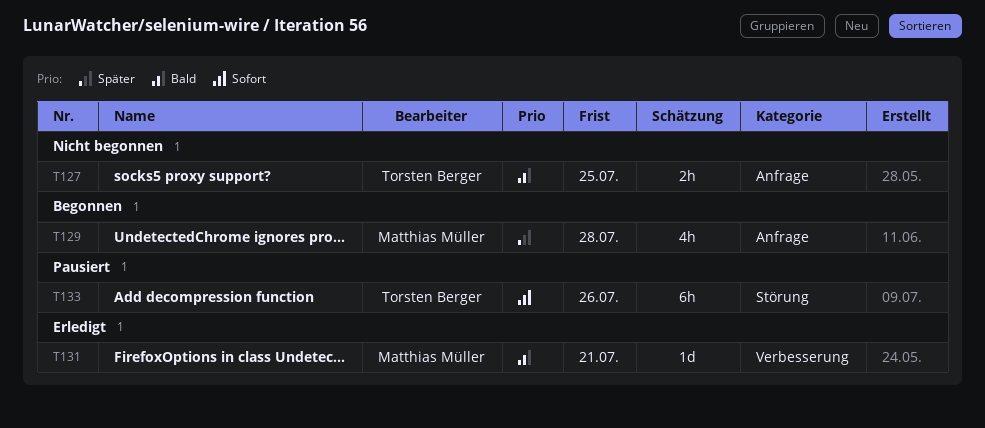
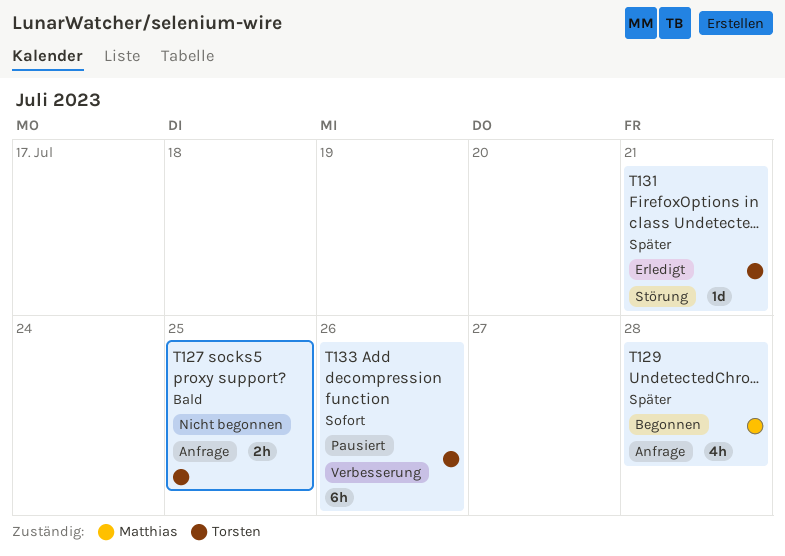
T131, owner: Matthias Müller -> Torsten Berger
T131, priority: Bald -> Später
T131, label: Verbesserung -> Störung
T133, label: Störung -> Verbesserung

